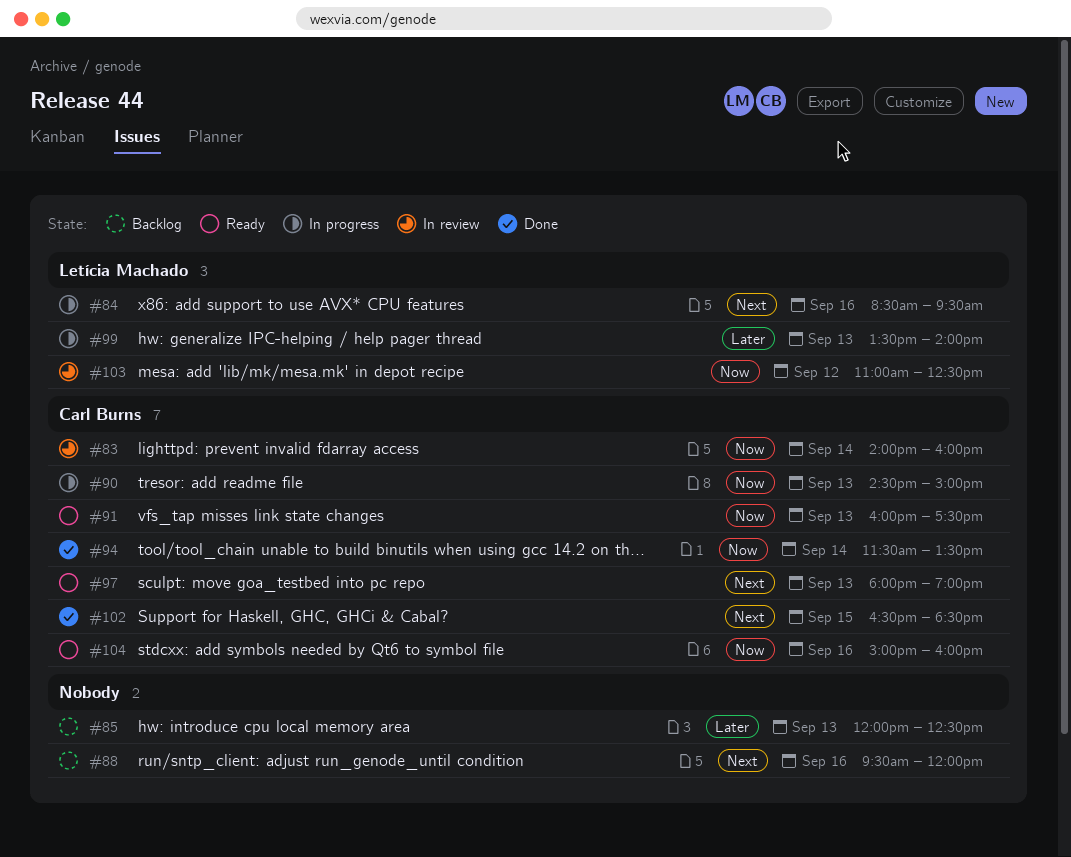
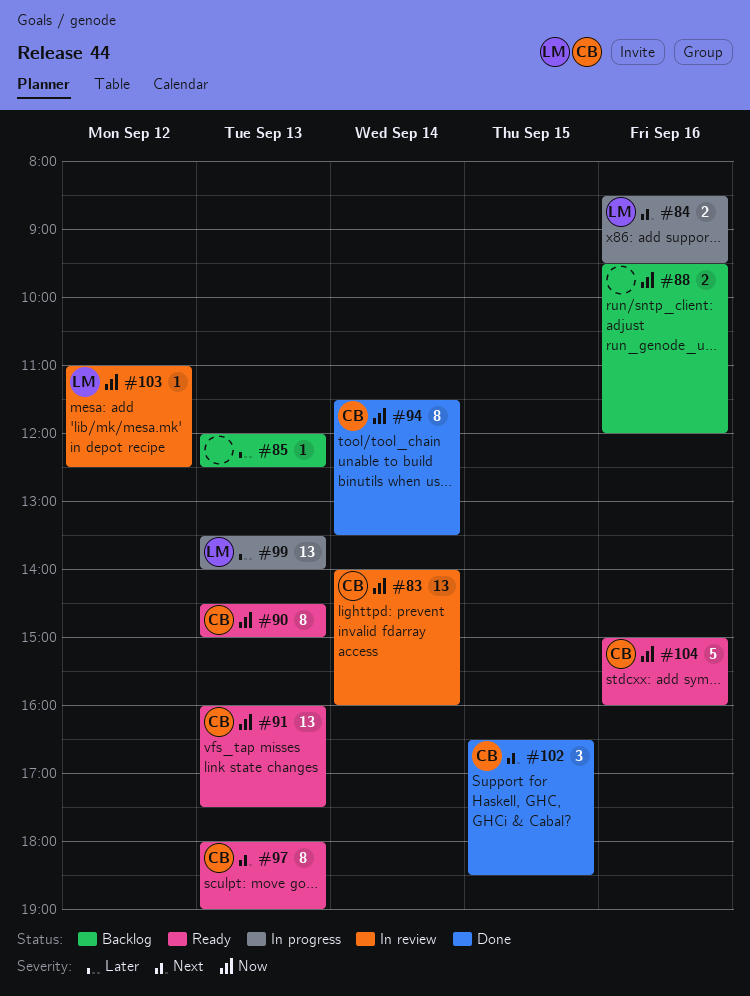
#88, priority: Next -> Now
#90, status: In progress -> Ready

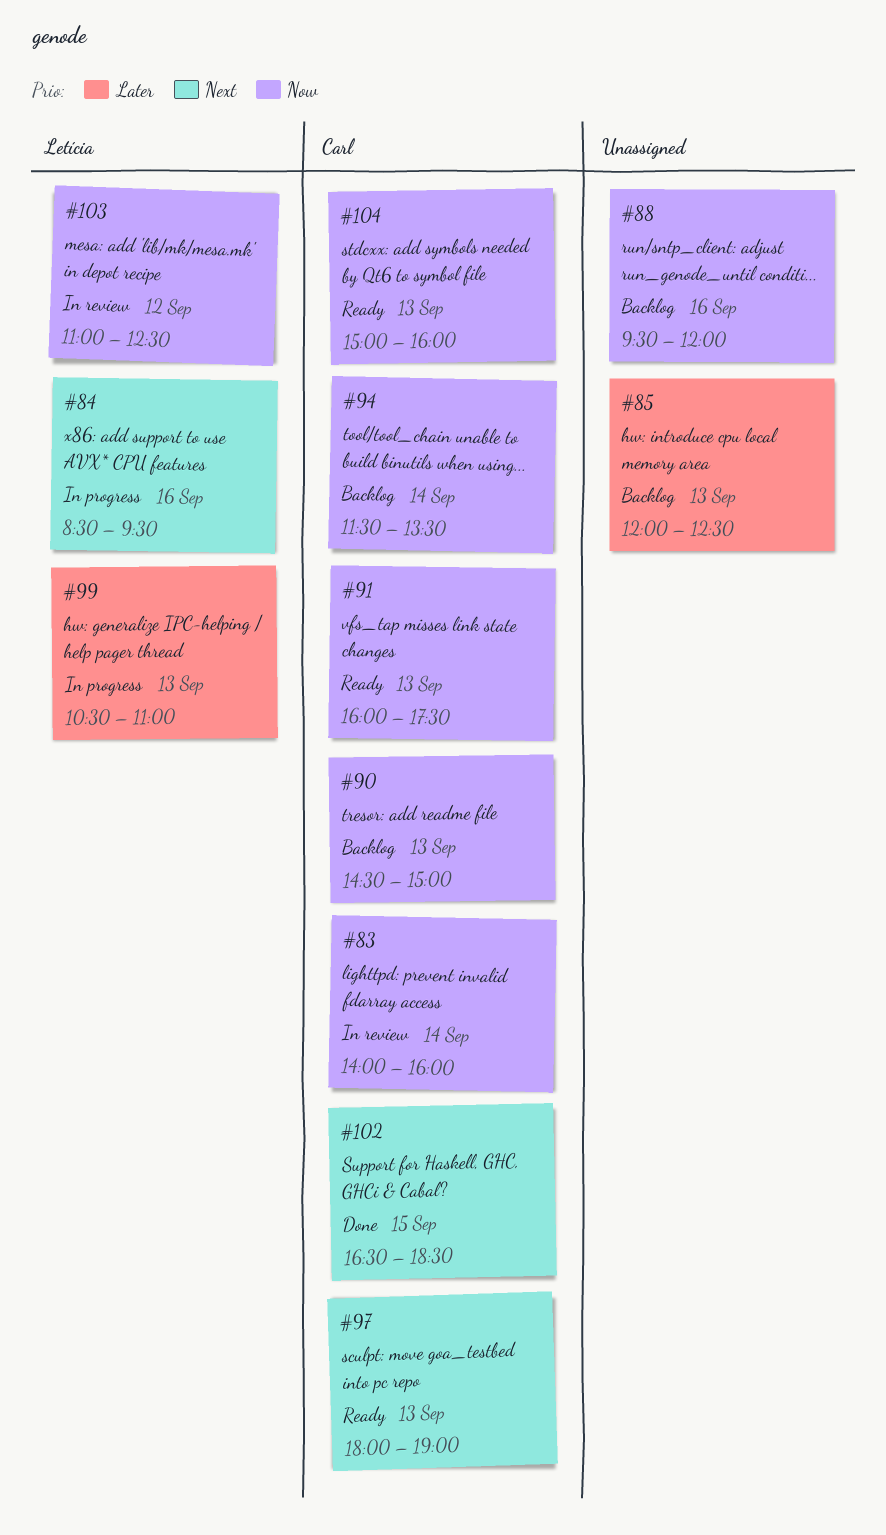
#90, status: Ready -> Backlog
#94, status: Done -> Backlog
#99, begins: 13:30 -> 10:30
#99, ends: 14:00 -> 11:00
#104, day: Sep 16 -> Sep 13

